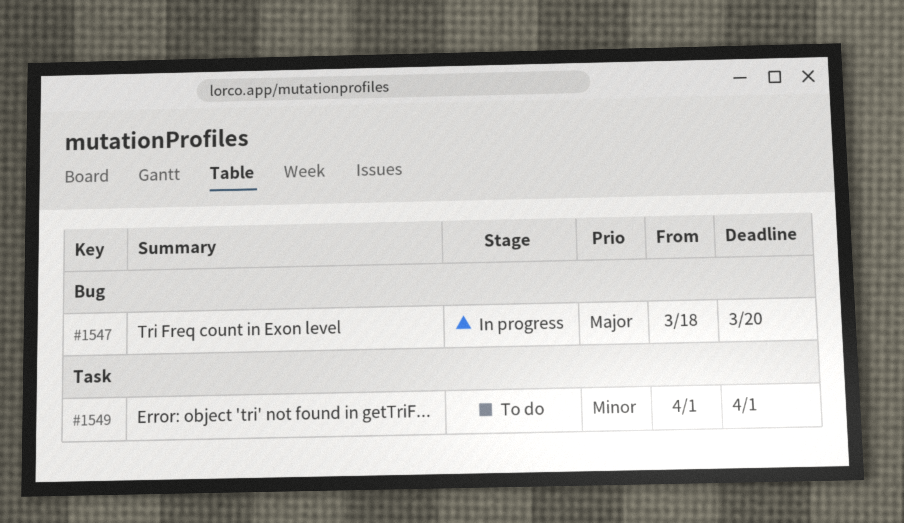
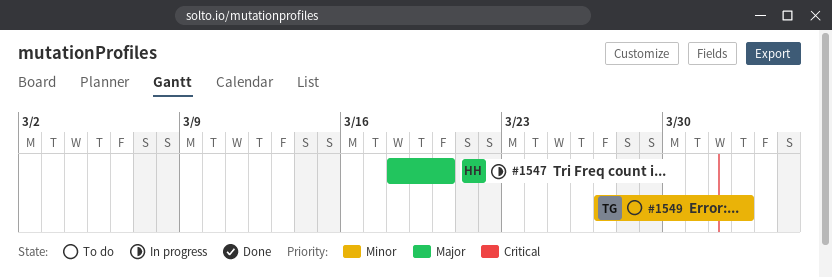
#1549, start: Apr 1 -> Mar 27
#1549, due: Apr 1 -> Apr 2

